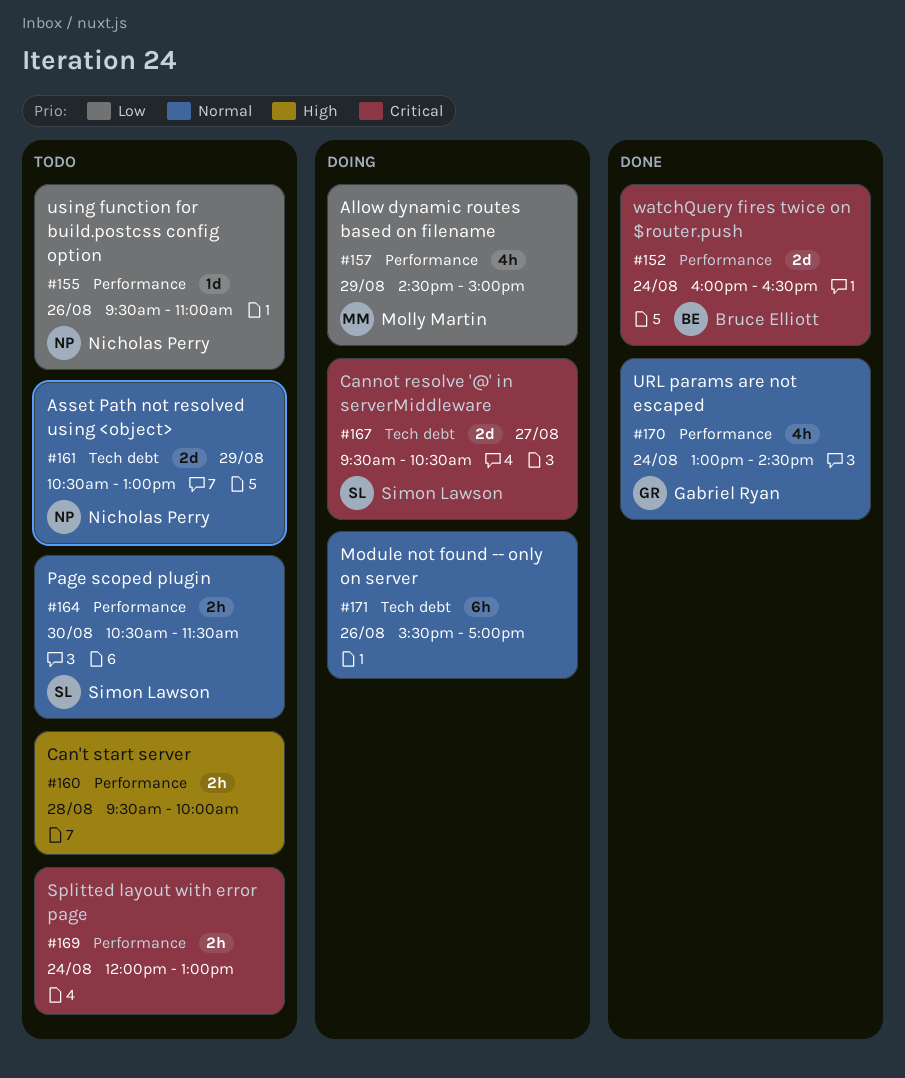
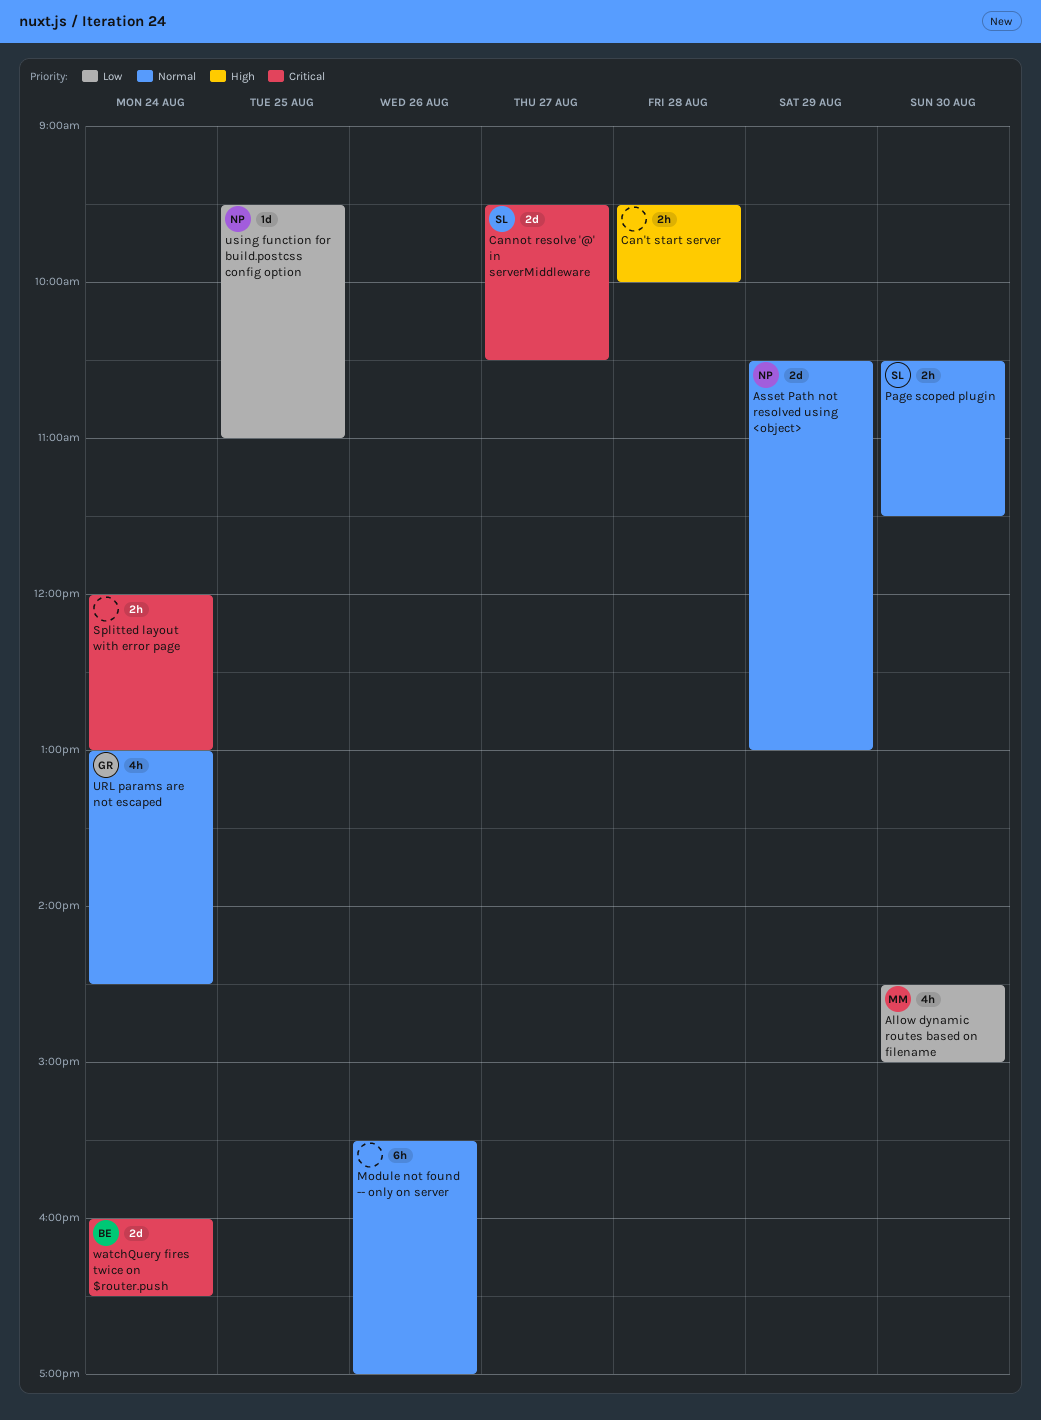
Allow dynamic routes based on filename, day: Aug 29 -> Aug 30
using function for build.postcss config option, day: Aug 26 -> Aug 25

